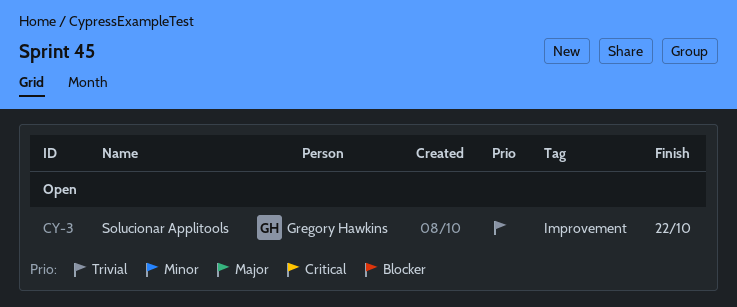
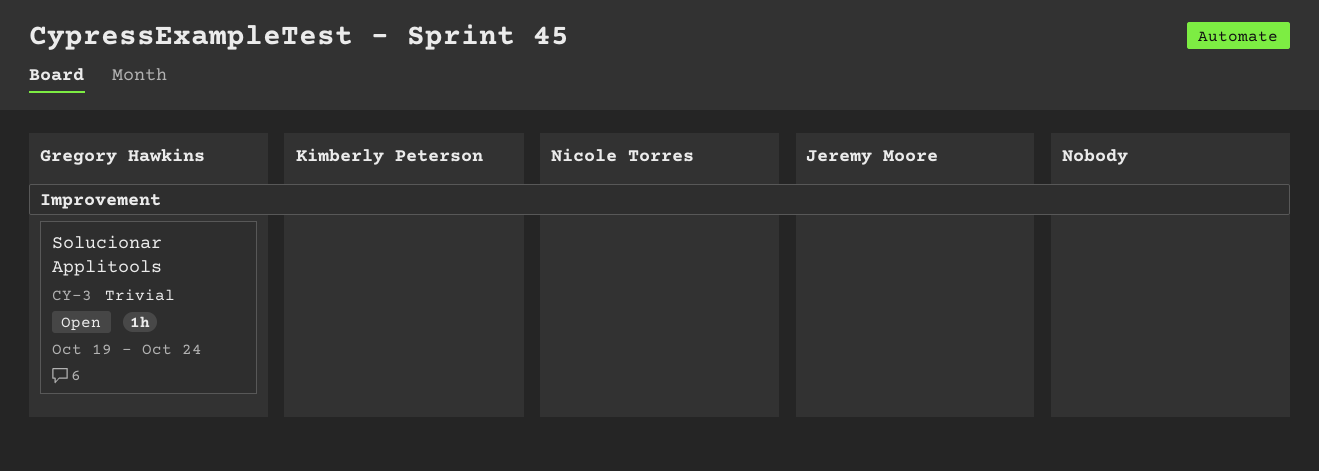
CY-3, due: Oct 22 -> Oct 24

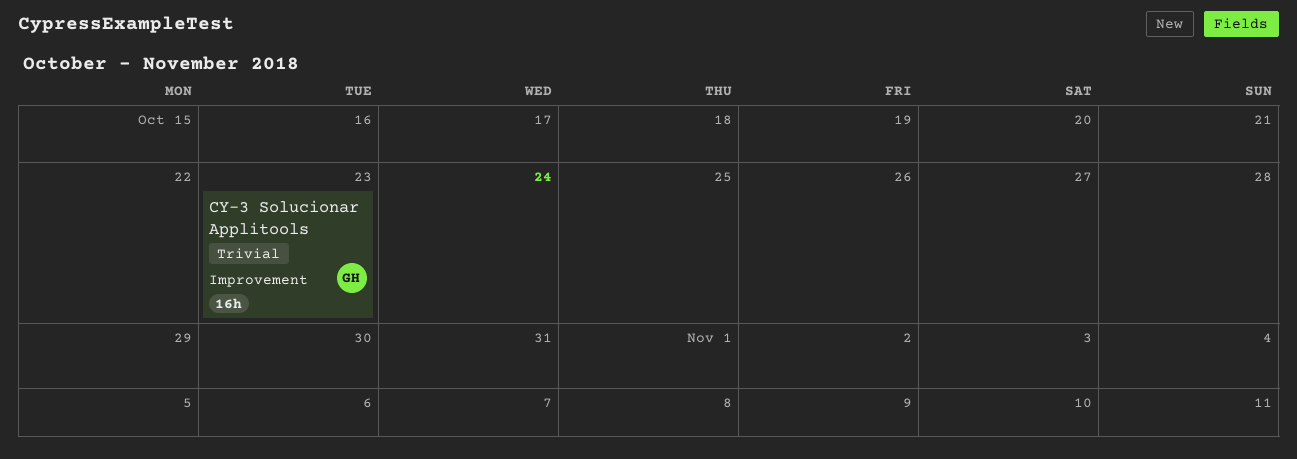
CY-3, estimate: 1h -> 16h
CY-3, due: Oct 24 -> Oct 23

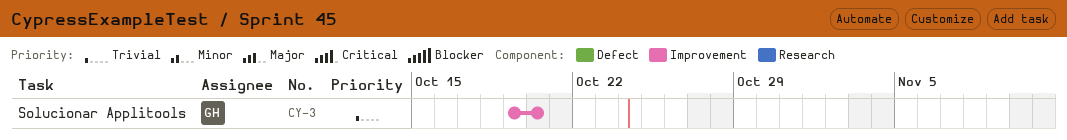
CY-3, due: Oct 23 -> Oct 20

